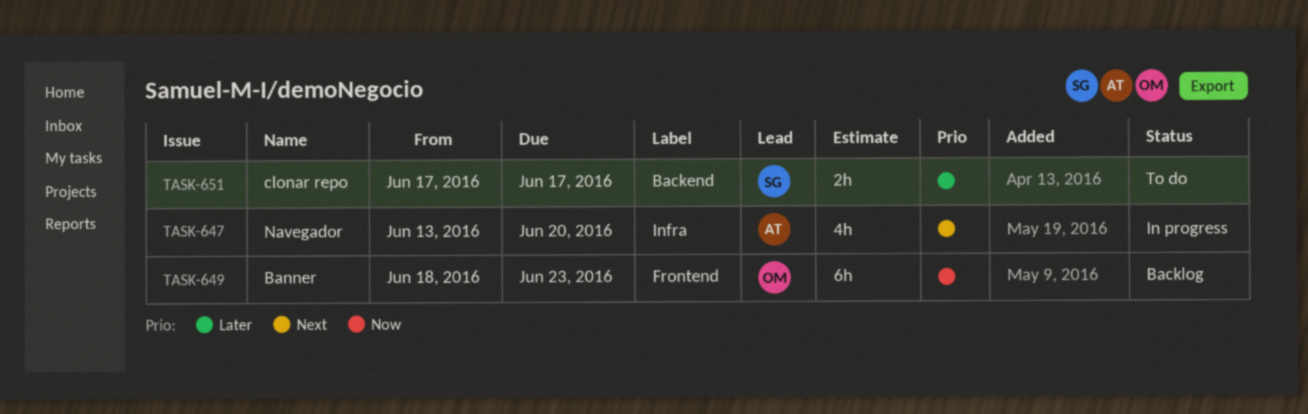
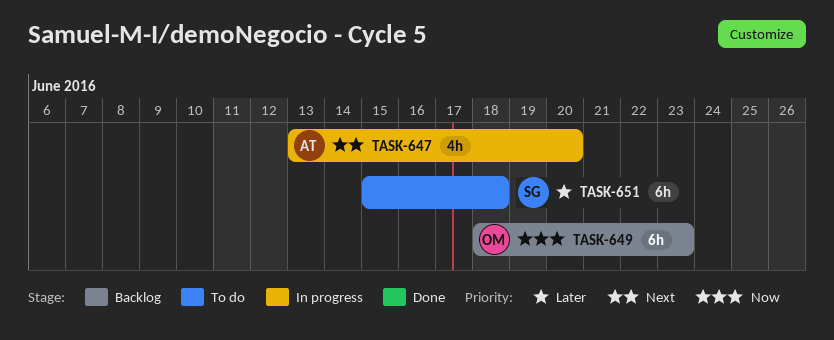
TASK-651, estimate: 2h -> 6h
TASK-651, start: Jun 17 -> Jun 15
TASK-651, due: Jun 17 -> Jun 18

